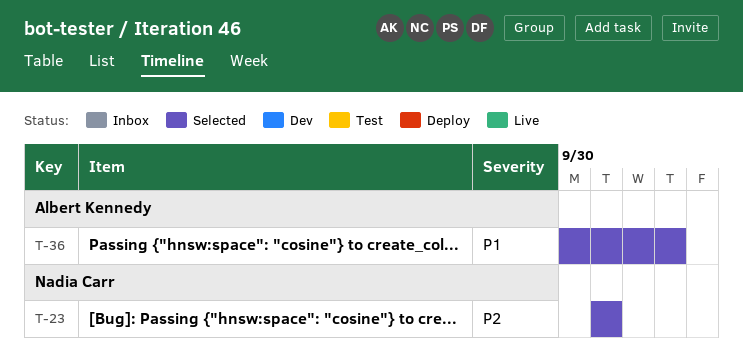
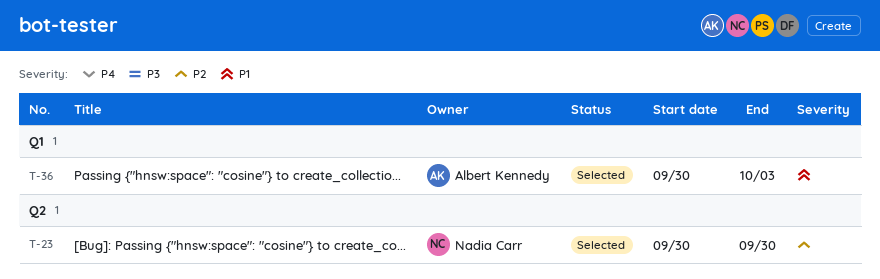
T-23, start: Oct 1 -> Sep 30
T-23, due: Oct 1 -> Sep 30

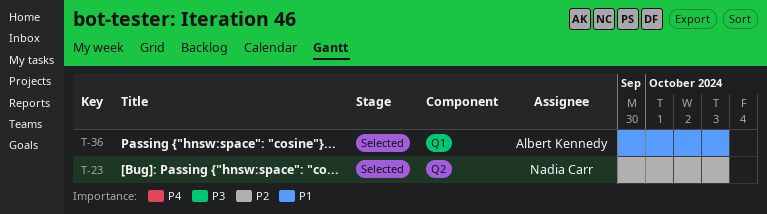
T-23, due: Sep 30 -> Oct 3

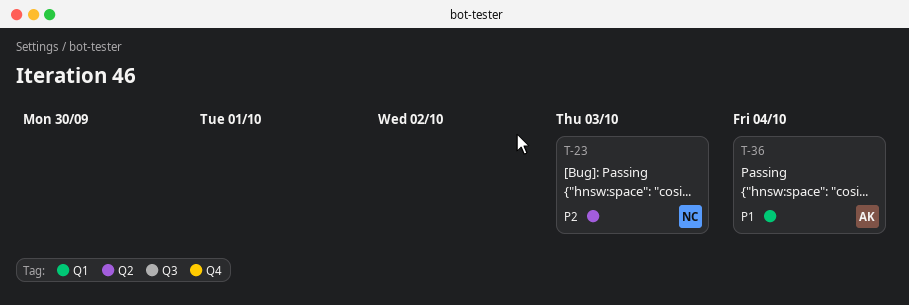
T-36, due: Oct 3 -> Oct 4

